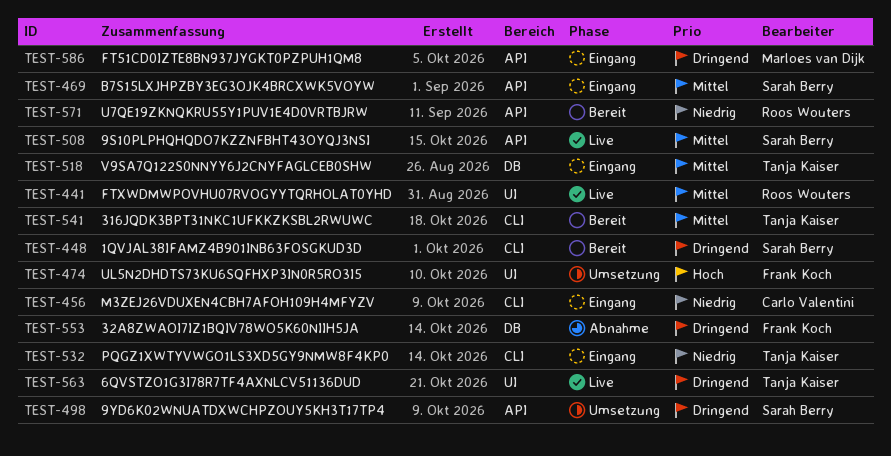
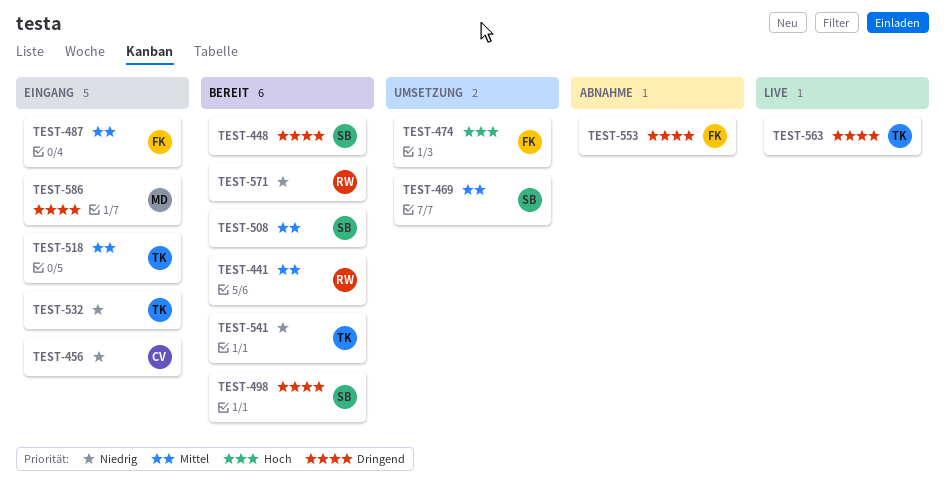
TEST-441, status: Live -> Bereit
TEST-469, status: Eingang -> Umsetzung
TEST-487: none -> present
TEST-498, status: Umsetzung -> Bereit
TEST-508, status: Live -> Bereit
TEST-541, priority: Mittel -> Niedrig

